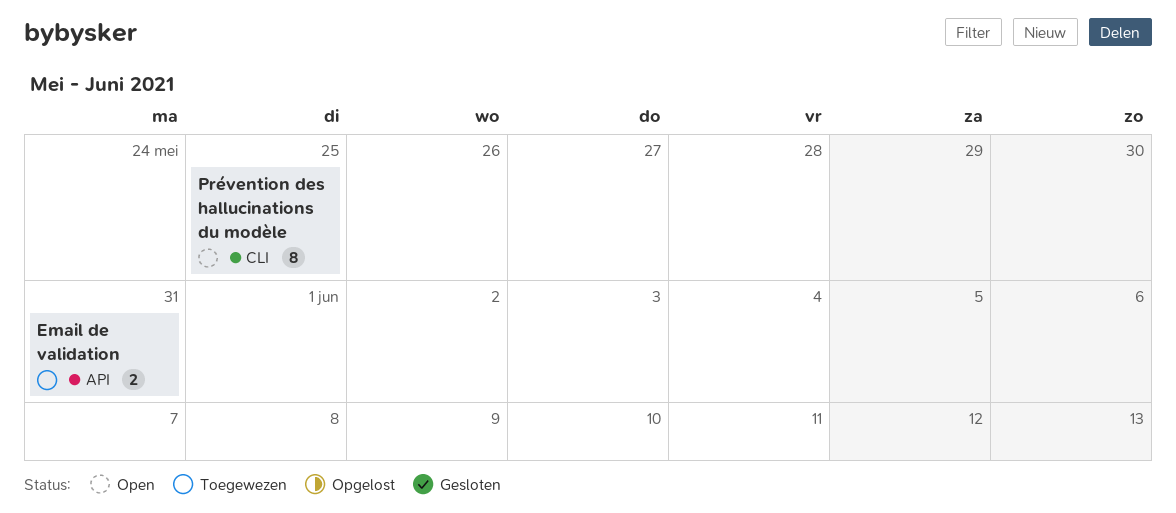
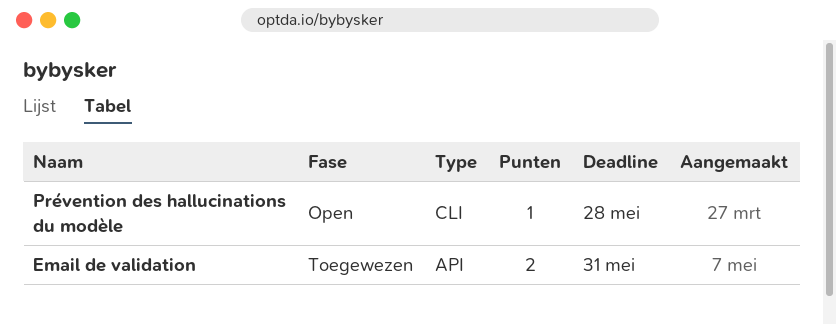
Prévention des hallucinations du modèle, estimate: 8 -> 1
Prévention des hallucinations du modèle, due: May 25 -> May 28

